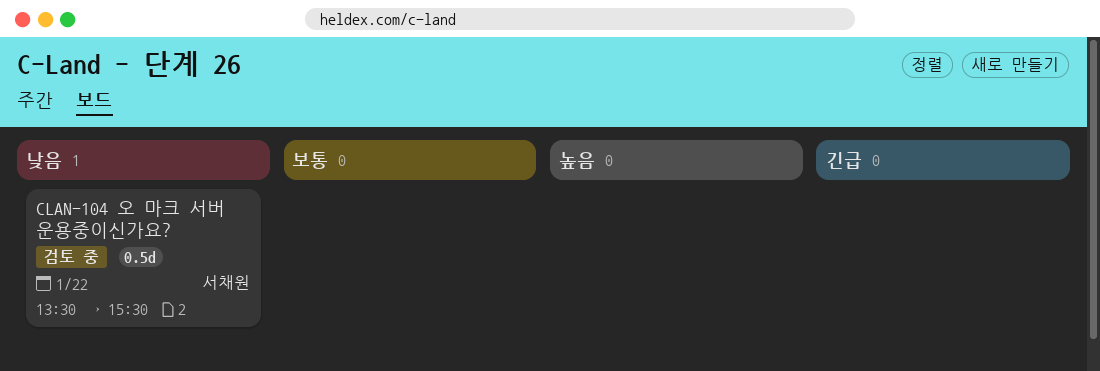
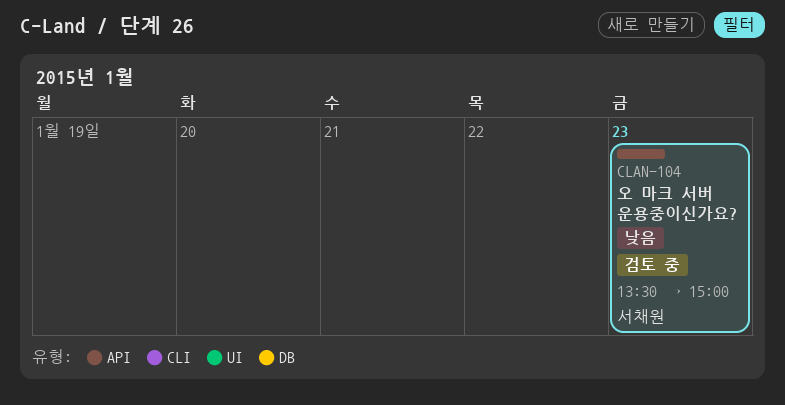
CLAN-104, day: Jan 22 -> Jan 23
CLAN-104, ends: 15:30 -> 15:00

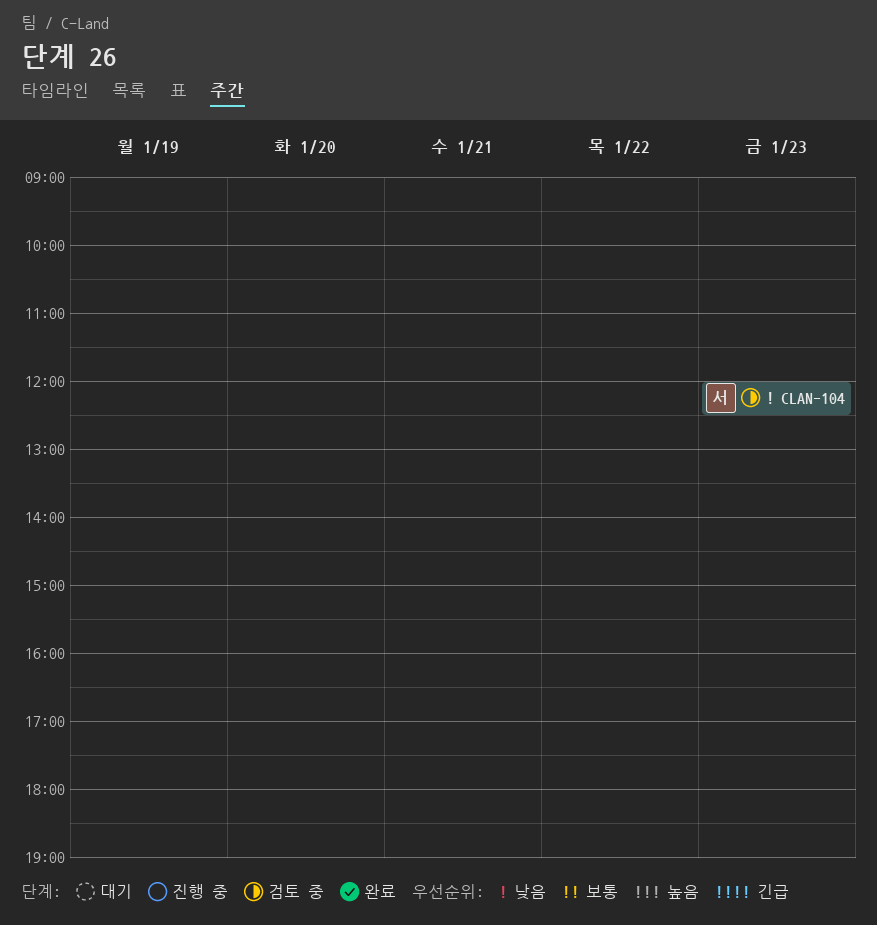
CLAN-104, begins: 13:30 -> 12:00
CLAN-104, ends: 15:00 -> 12:30

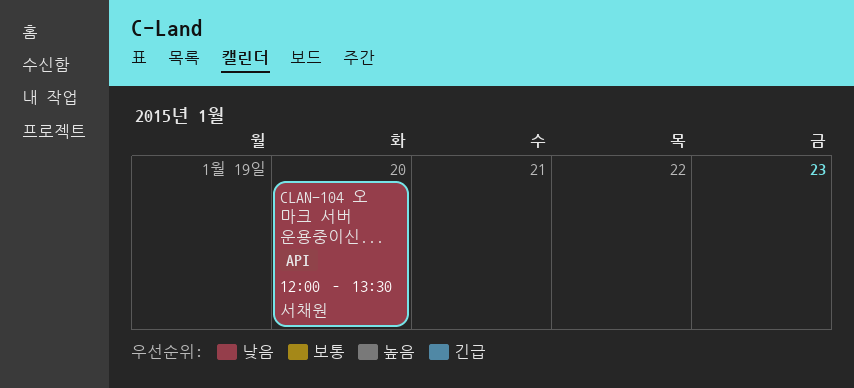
CLAN-104, day: Jan 23 -> Jan 20
CLAN-104, ends: 12:30 -> 13:30

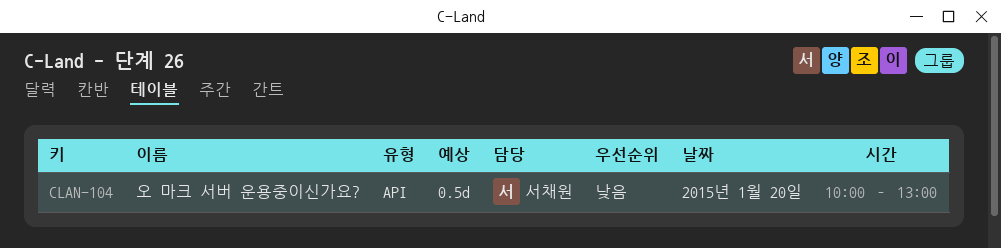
CLAN-104, begins: 12:00 -> 10:00
CLAN-104, ends: 13:30 -> 13:00

